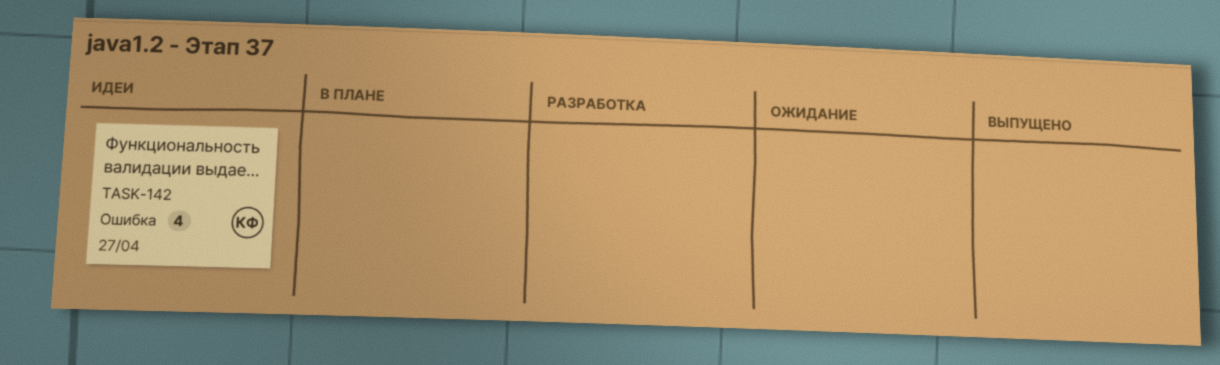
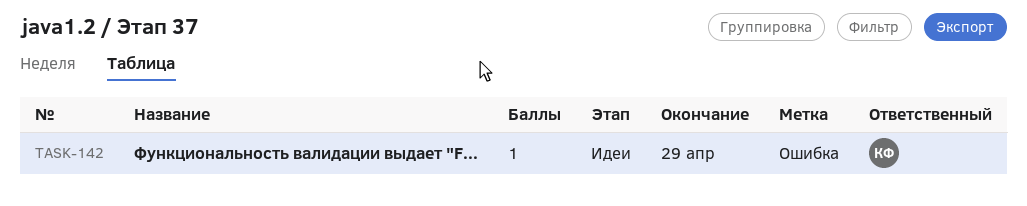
TASK-142, estimate: 4 -> 1
TASK-142, due: Apr 27 -> Apr 29

